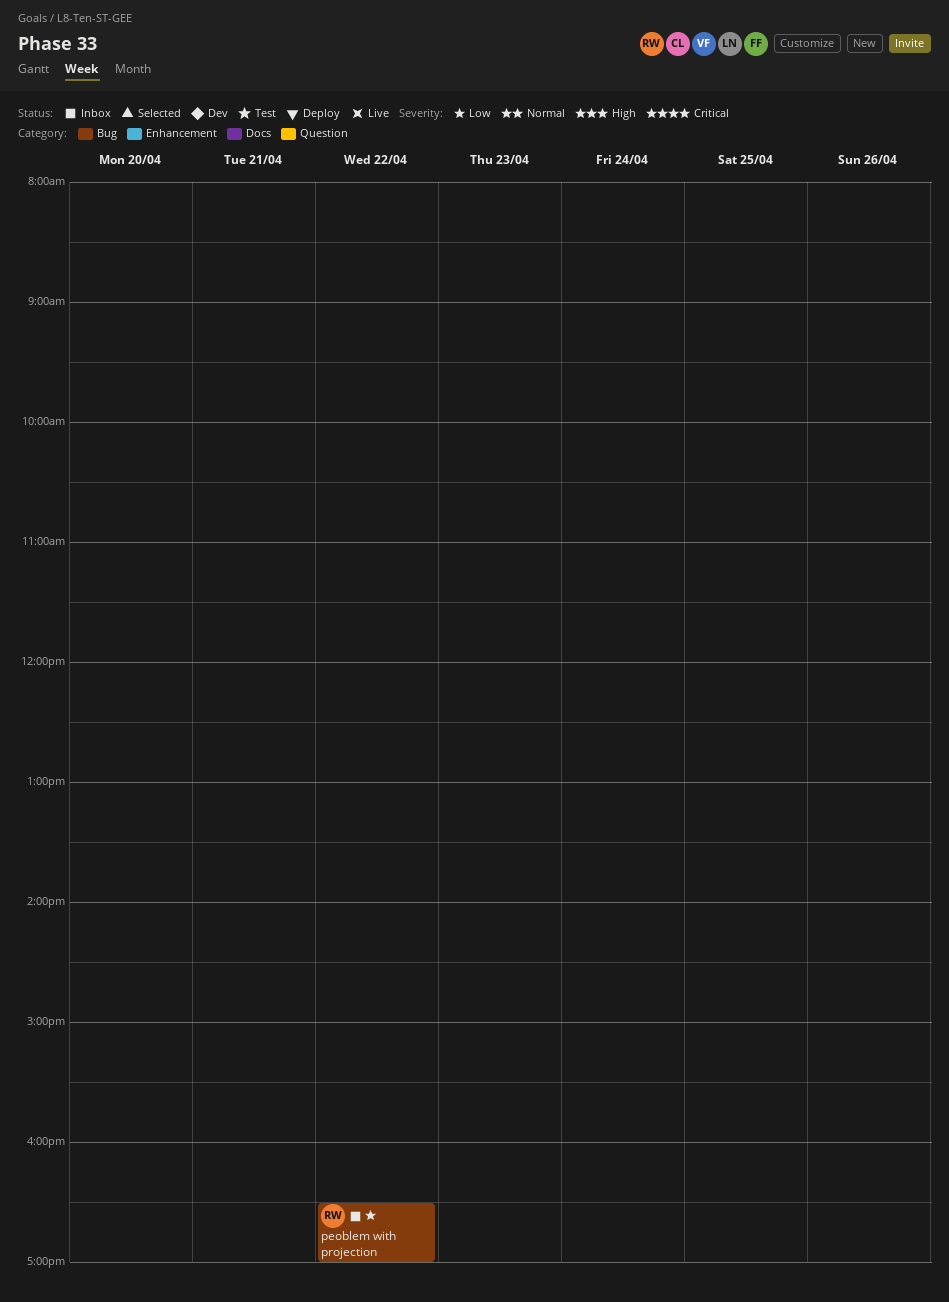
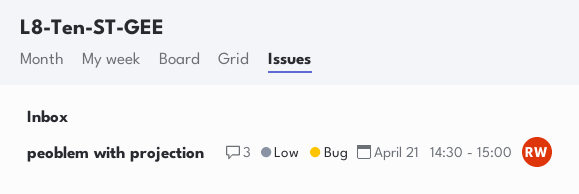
peoblem with projection, day: Apr 22 -> Apr 21
peoblem with projection, begins: 16:30 -> 14:30
peoblem with projection, ends: 17:00 -> 15:00

